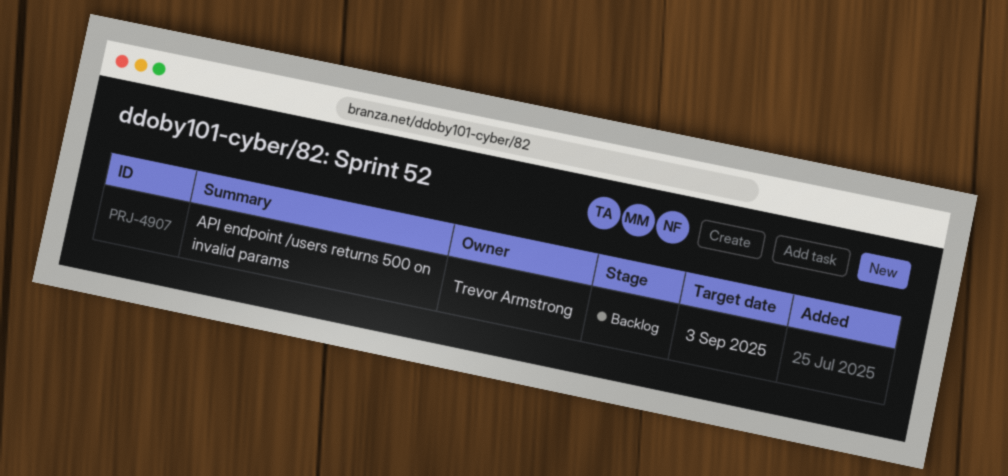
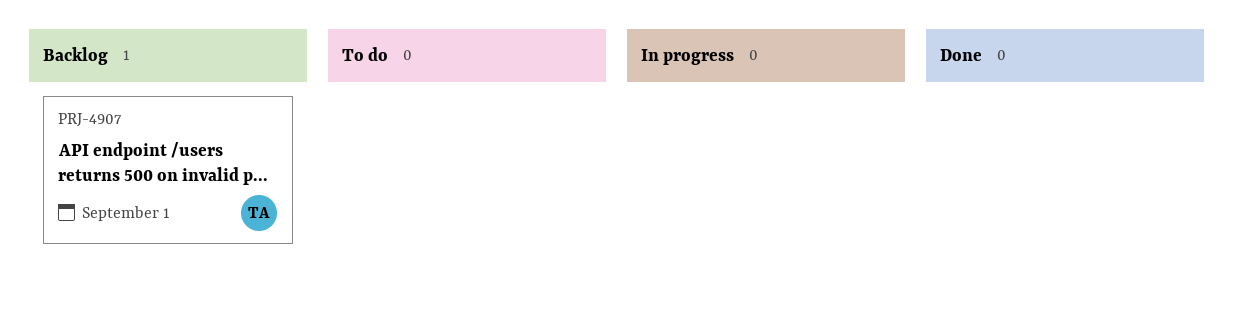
PRJ-4907, due: Sep 3 -> Sep 1

